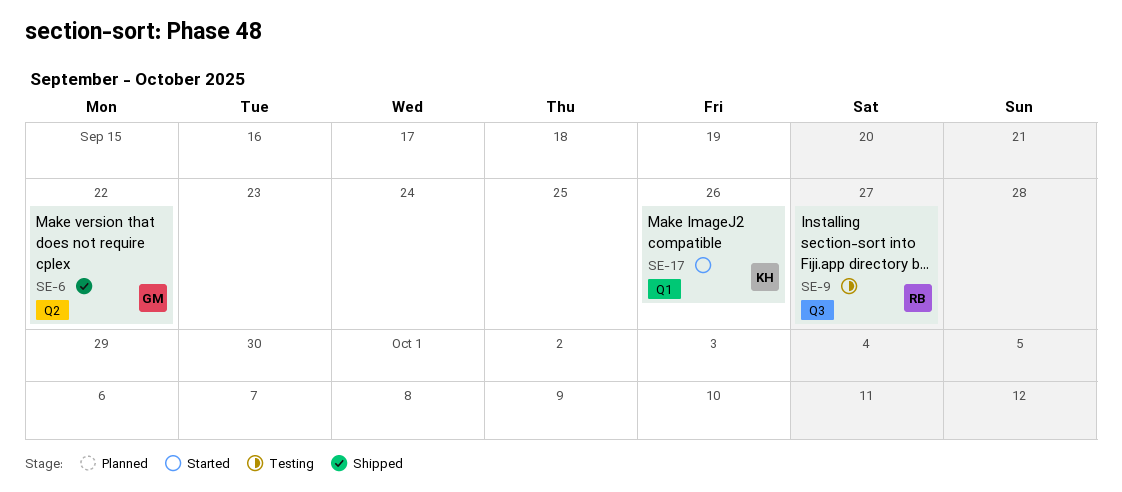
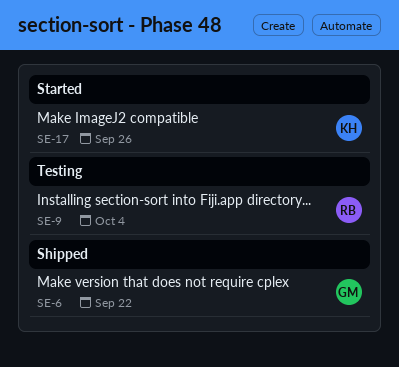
SE-9, due: Sep 27 -> Oct 4

